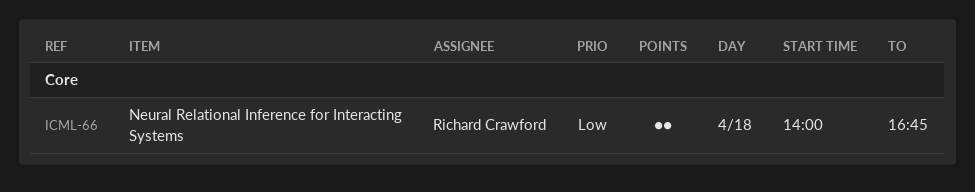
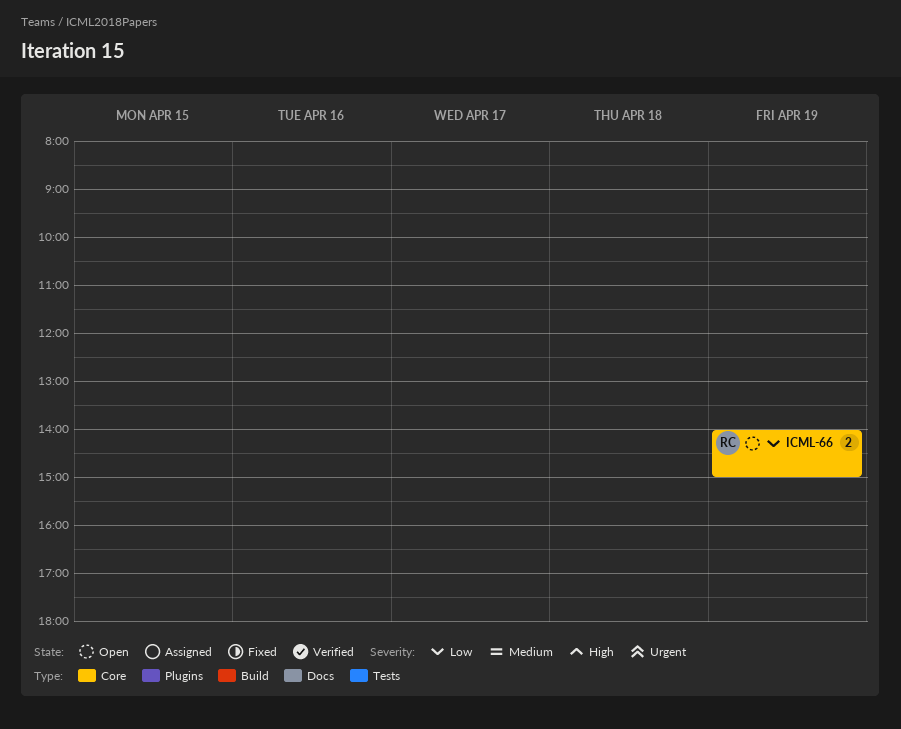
ICML-66, day: Apr 18 -> Apr 19
ICML-66, ends: 16:45 -> 15:00

